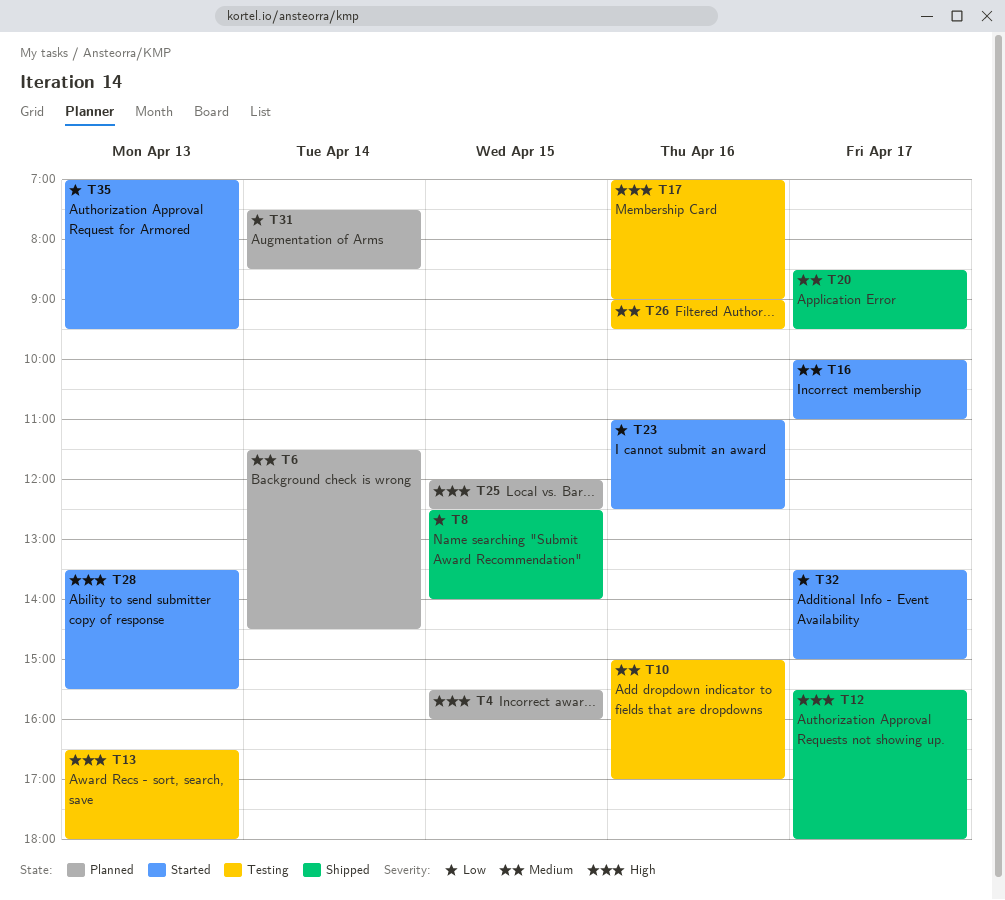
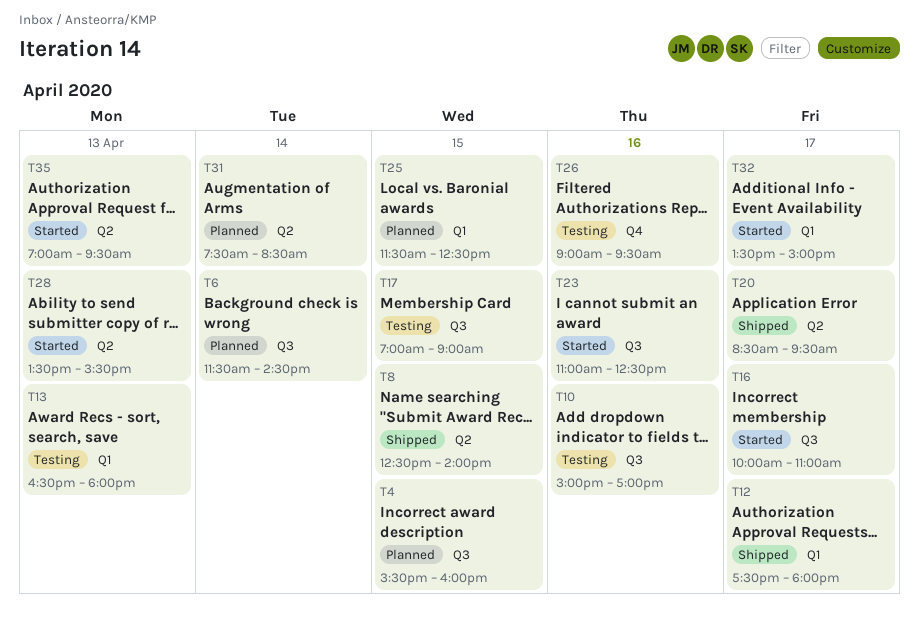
T12, begins: 15:30 -> 17:30
T17, day: Apr 16 -> Apr 15
T25, begins: 12:00 -> 11:30

